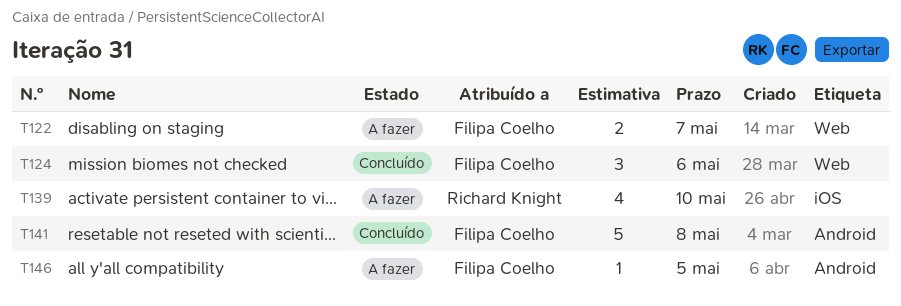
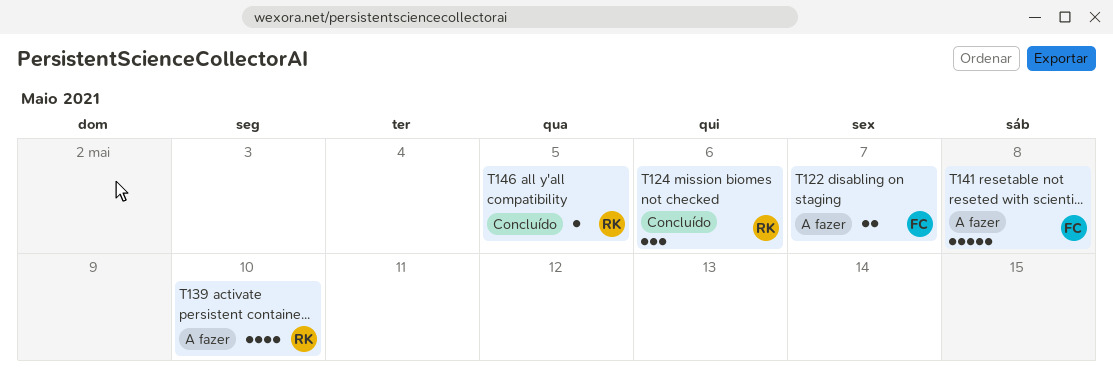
T124, owner: Filipa Coelho -> Richard Knight
T141, status: Concluído -> A fazer
T146, status: A fazer -> Concluído
T146, owner: Filipa Coelho -> Richard Knight

